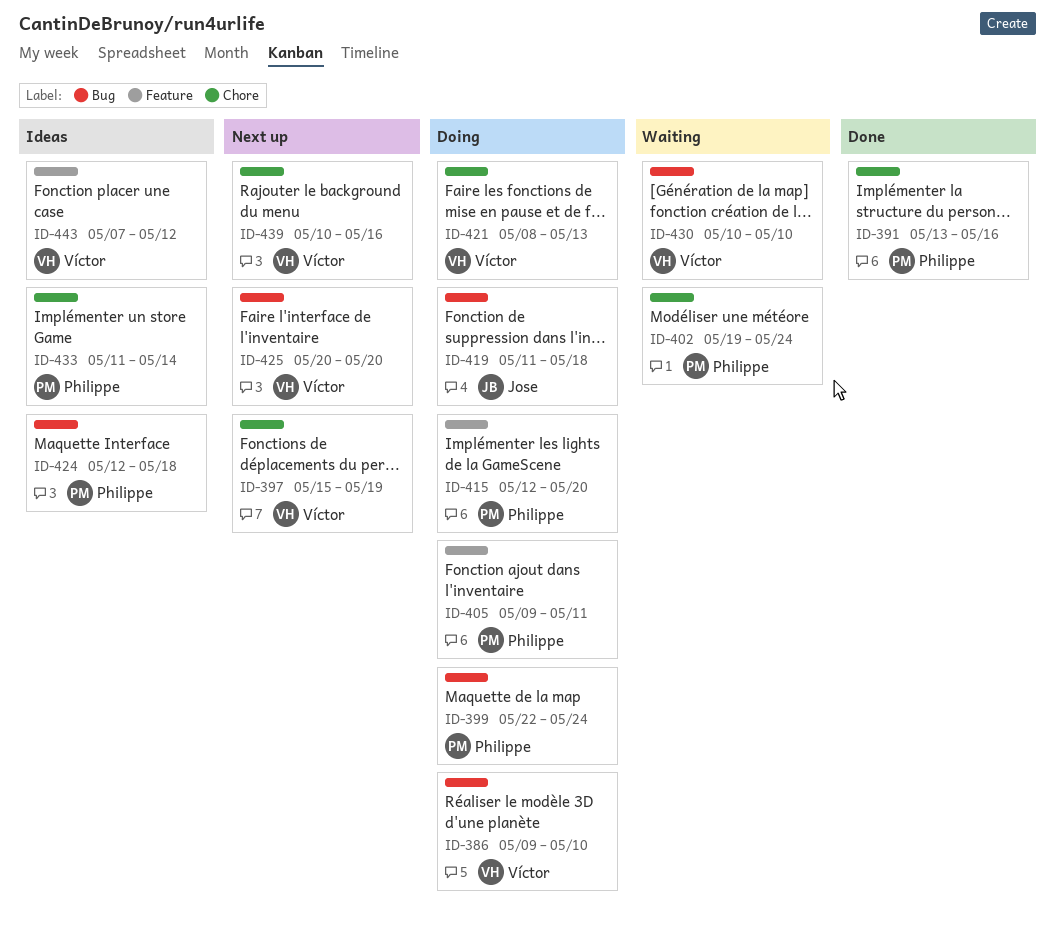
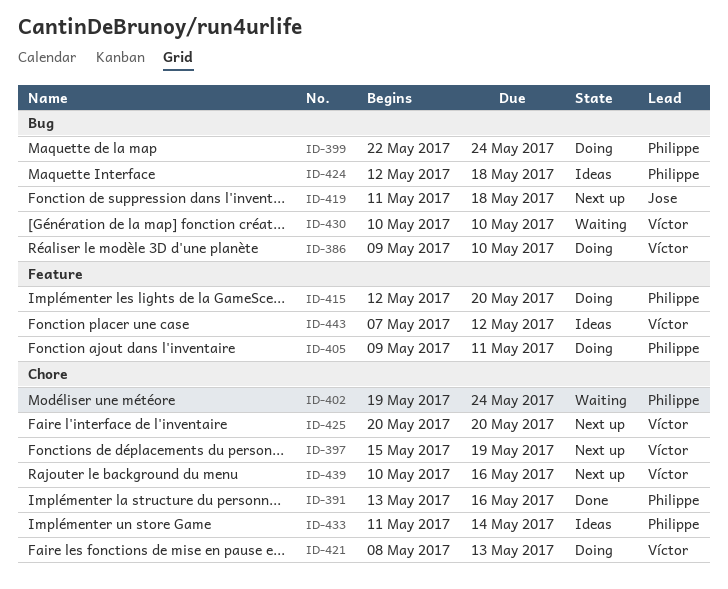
ID-419, status: Doing -> Next up
ID-425, label: Bug -> Chore

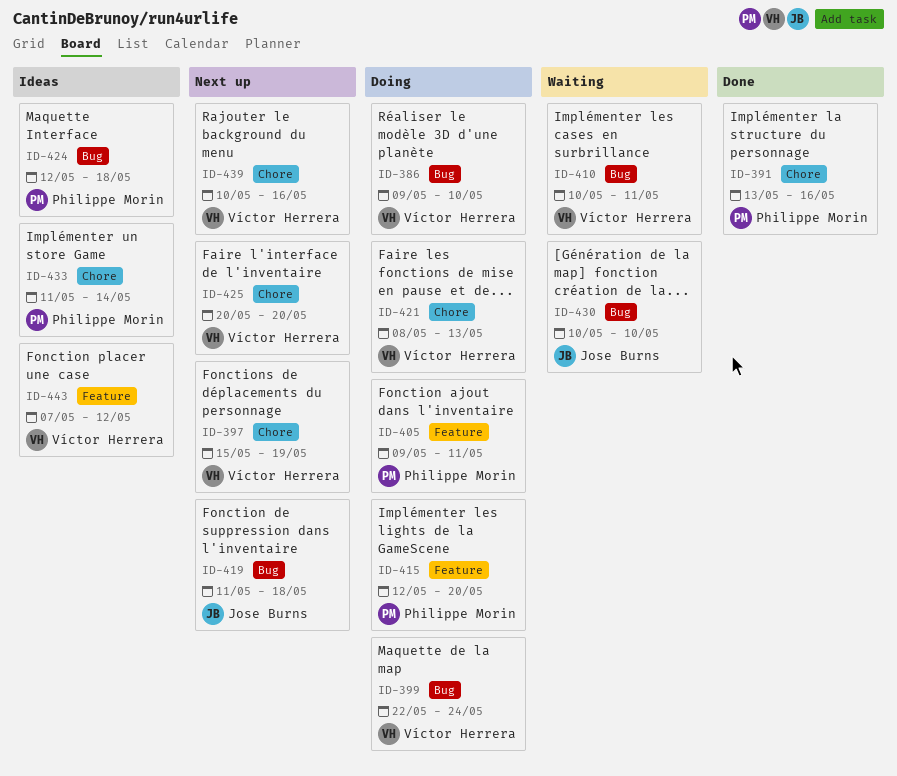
ID-399, owner: Philippe Morin -> Víctor Herrera
ID-402: present -> none
ID-410: none -> present
ID-430, owner: Víctor Herrera -> Jose Burns

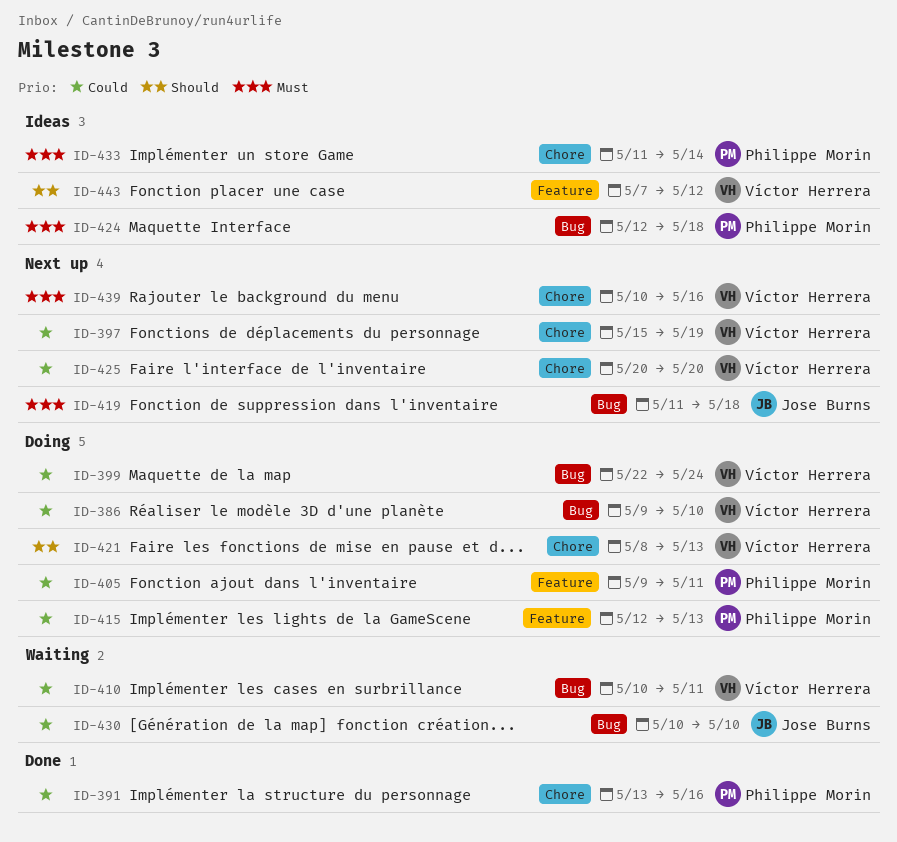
ID-415, due: May 20 -> May 13

